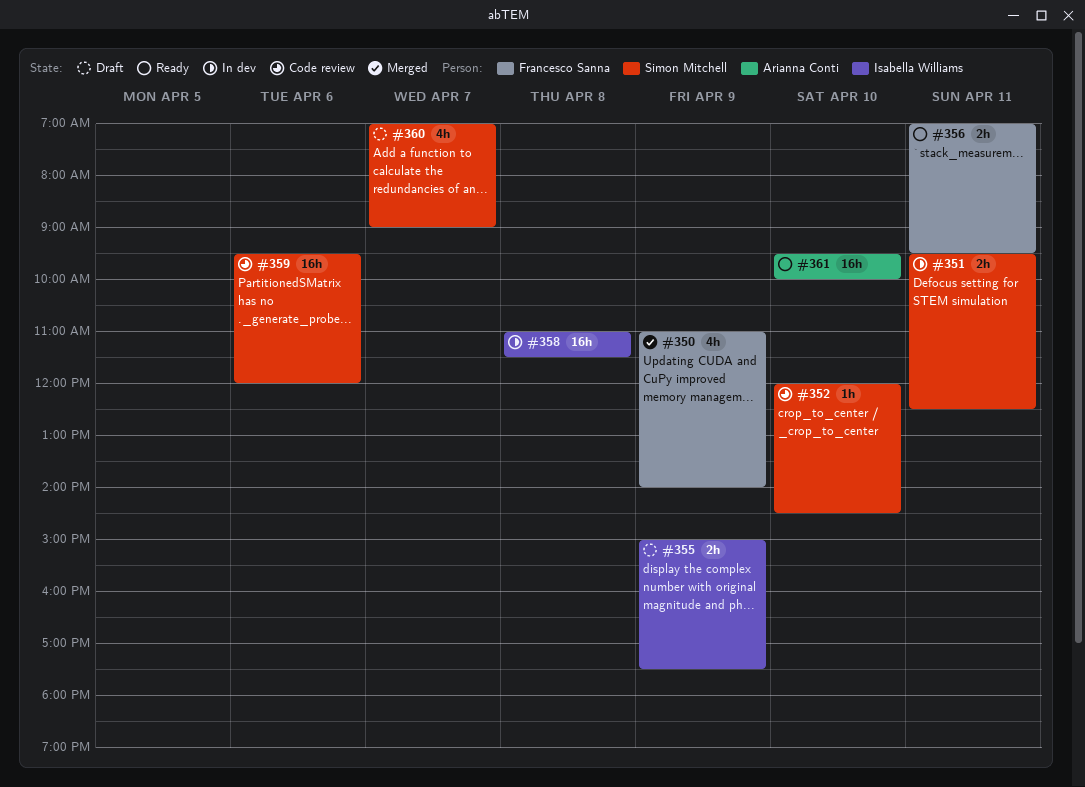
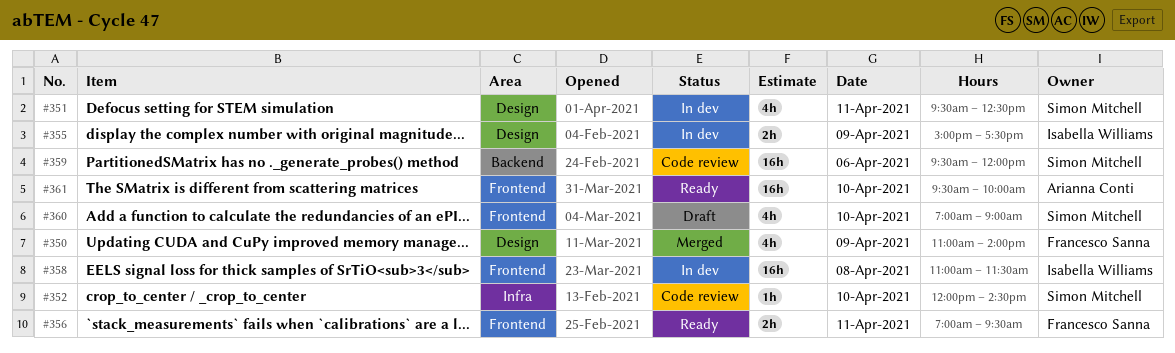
#351, estimate: 2h -> 4h
#355, status: Draft -> In dev
#360, day: Apr 7 -> Apr 10

